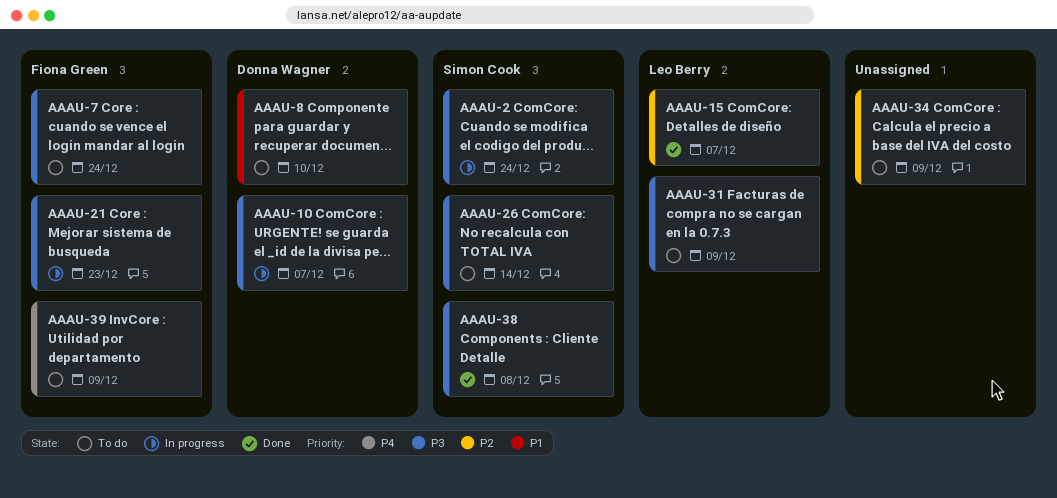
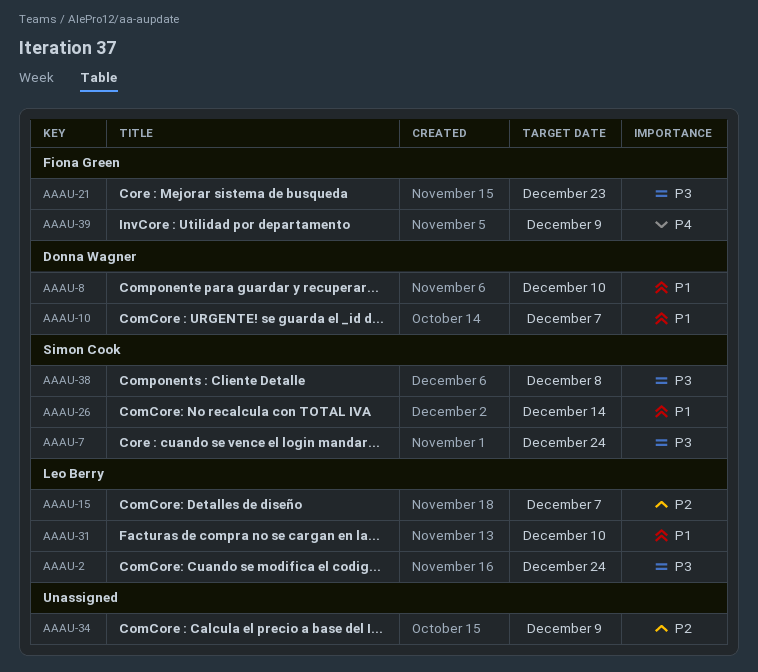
AAAU-2, owner: Simon Cook -> Leo Berry
AAAU-7, owner: Fiona Green -> Simon Cook
AAAU-10, priority: P3 -> P1
AAAU-26, priority: P3 -> P1
AAAU-31, priority: P3 -> P1
AAAU-31, due: Dec 9 -> Dec 10

